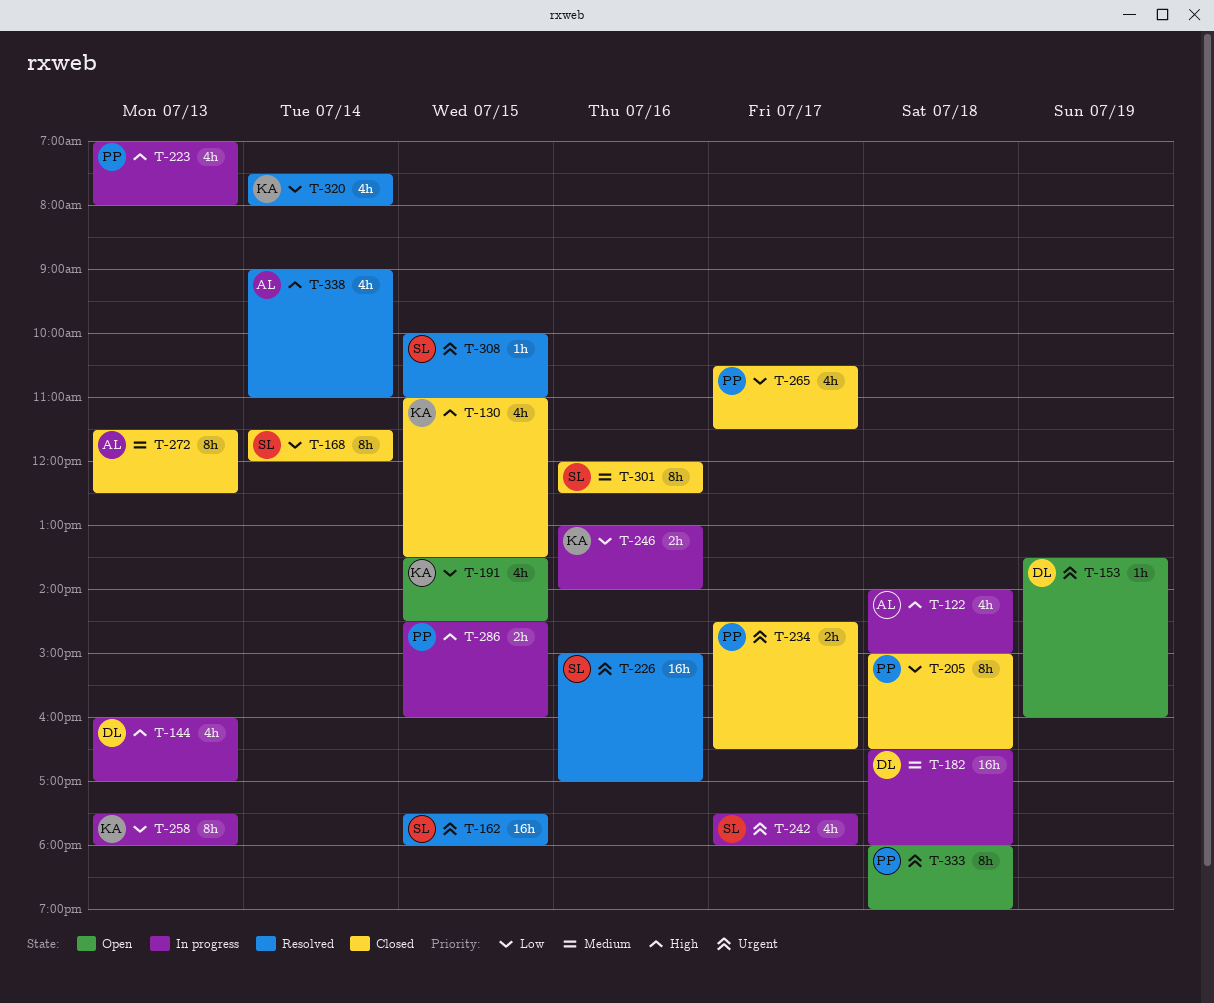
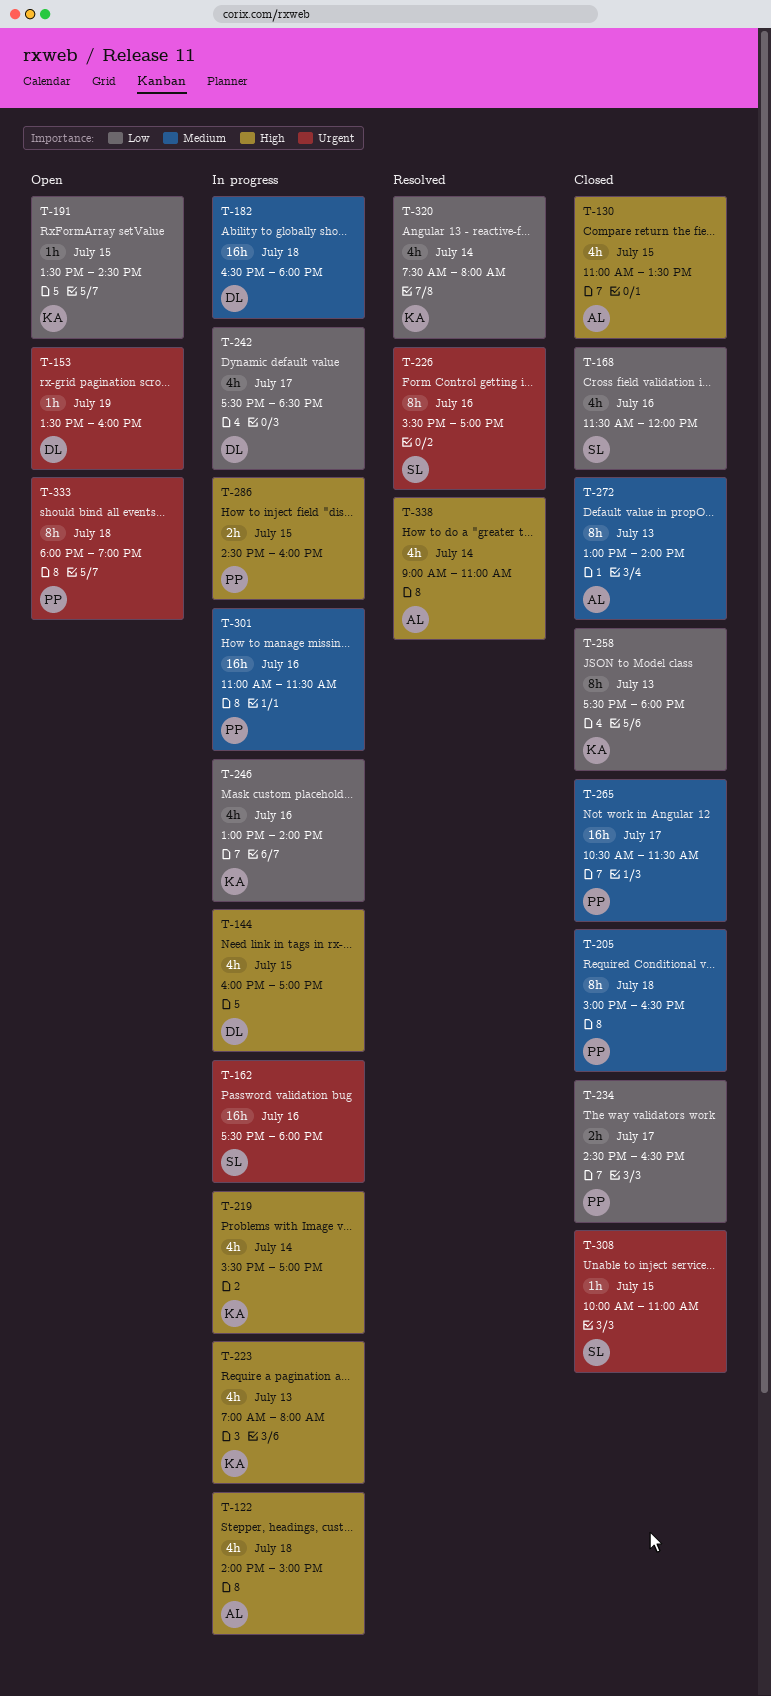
T-130, owner: KA -> AL
T-144, day: Jul 13 -> Jul 15
T-162, status: Resolved -> In progress
T-162, day: Jul 15 -> Jul 16
T-168, estimate: 8h -> 4h
T-168, day: Jul 14 -> Jul 16
T-191, estimate: 4h -> 1h
T-205, priority: Low -> Medium
T-219: none -> present
T-223, owner: PP -> KA
T-226, estimate: 16h -> 8h
T-226, begins: 15:00 -> 15:30
T-234, priority: Urgent -> Low
T-242, owner: SL -> DL
T-242, priority: Urgent -> Low
T-242, ends: 18:00 -> 18:30
T-246, estimate: 2h -> 4h
T-258, status: In progress -> Closed
T-265, priority: Low -> Medium
T-265, estimate: 4h -> 16h
T-272, begins: 11:30 -> 13:00
T-272, ends: 12:30 -> 14:00
T-301, status: Closed -> In progress
T-301, owner: SL -> PP
T-301, estimate: 8h -> 16h
T-301, begins: 12:00 -> 11:00
T-301, ends: 12:30 -> 11:30
T-308, status: Resolved -> Closed

